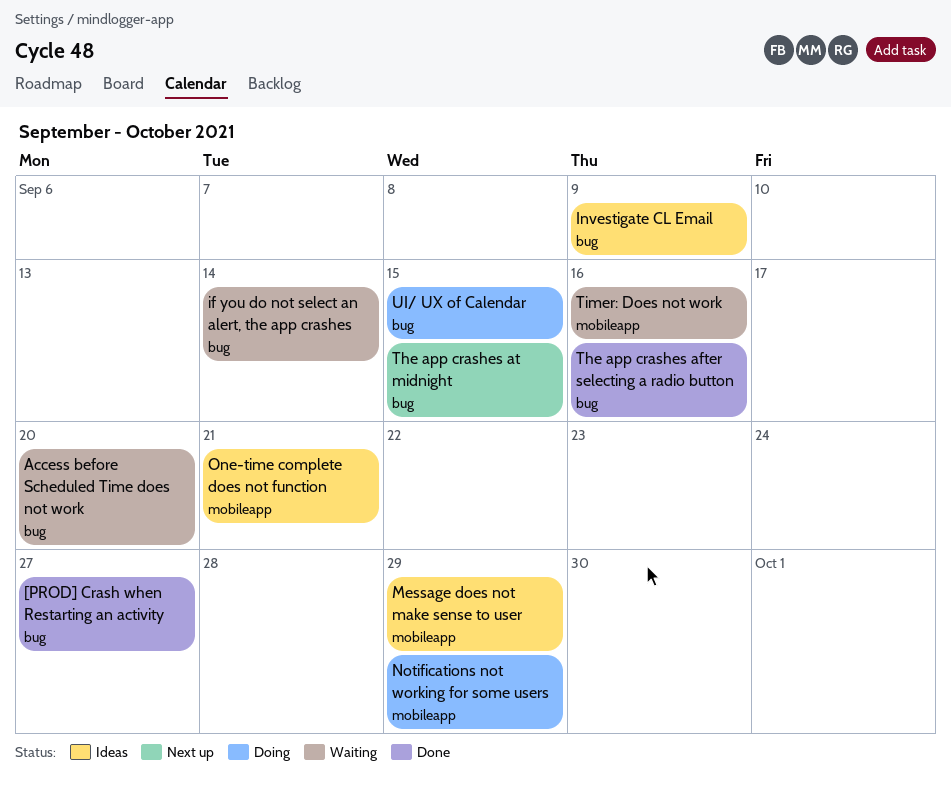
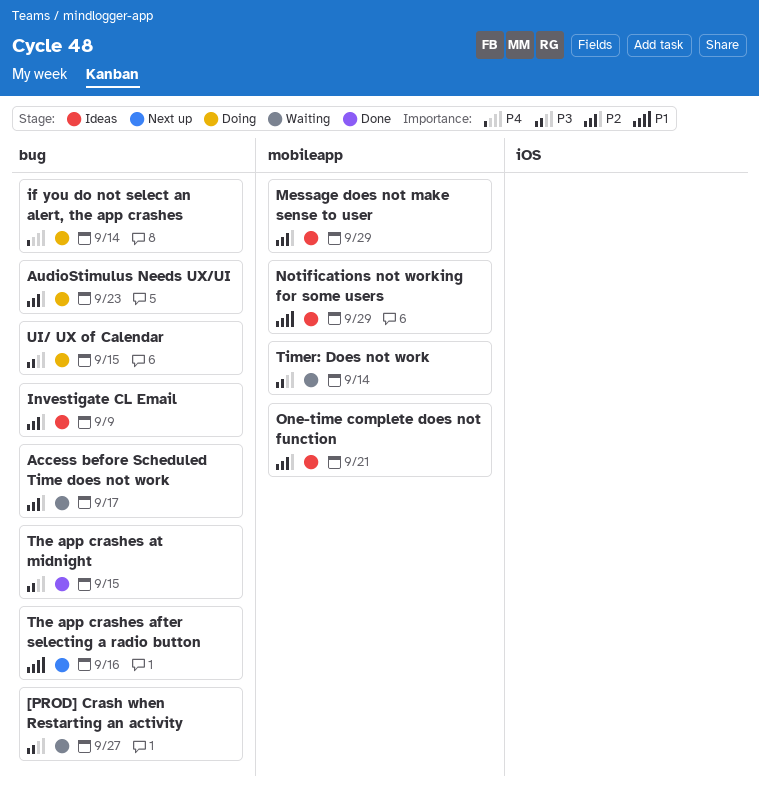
[PROD] Crash when Restarting an activity, status: Done -> Waiting
Access before Scheduled Time does not work, due: Sep 20 -> Sep 17
AudioStimulus Needs UX/UI: none -> present
if you do not select an alert, the app crashes, status: Waiting -> Doing
Notifications not working for some users, status: Doing -> Ideas
The app crashes after selecting a radio button, status: Done -> Next up
The app crashes at midnight, status: Next up -> Done
Timer: Does not work, due: Sep 16 -> Sep 14

